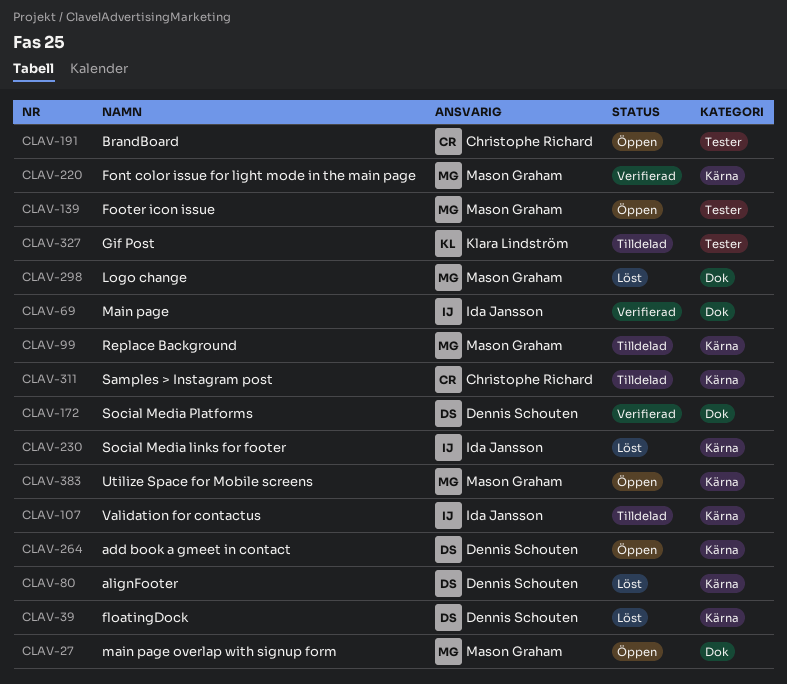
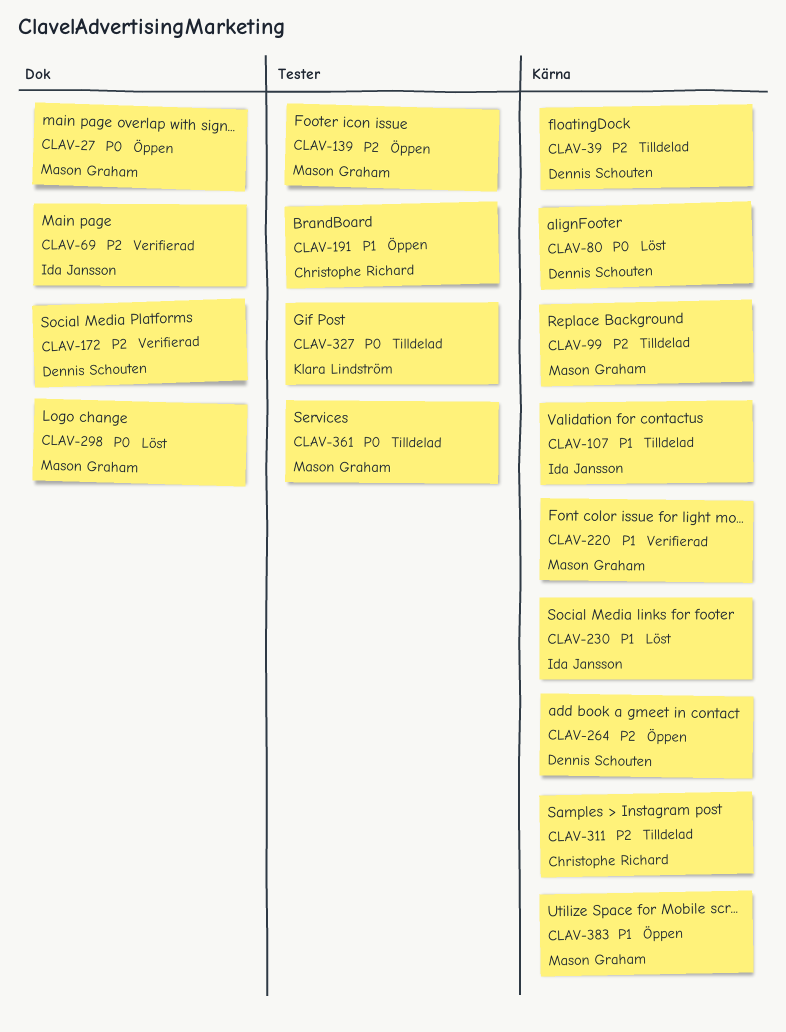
CLAV-39, status: Löst -> Tilldelad
CLAV-361: none -> present

